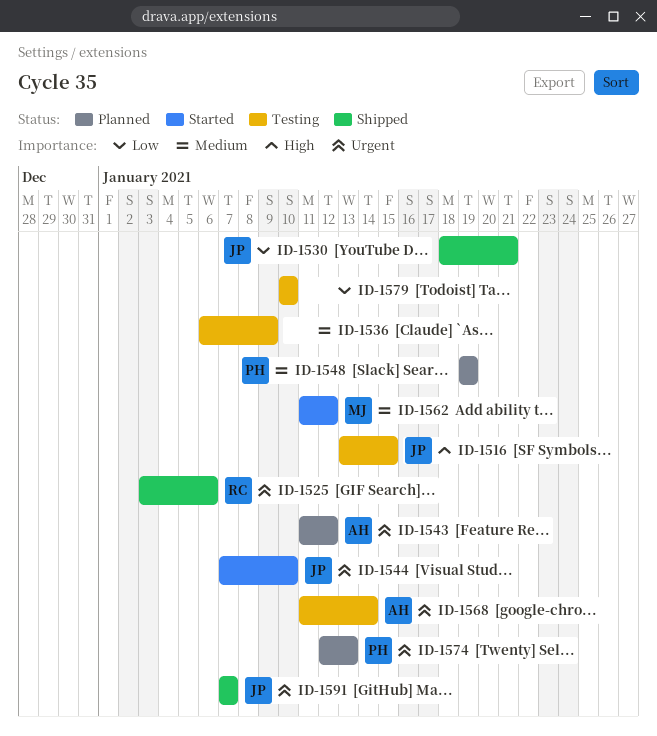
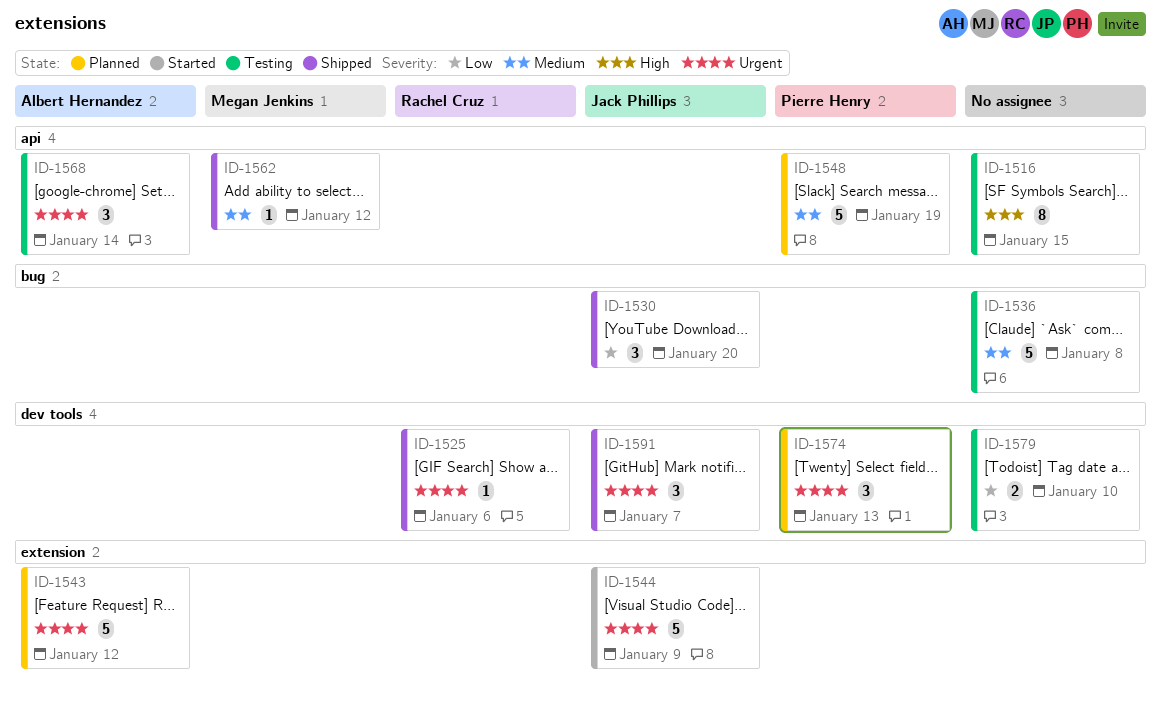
ID-1516, owner: Jack Phillips -> none
ID-1530, due: Jan 21 -> Jan 20
ID-1536, due: Jan 9 -> Jan 8
ID-1544, due: Jan 10 -> Jan 9
ID-1562, status: Started -> Shipped

